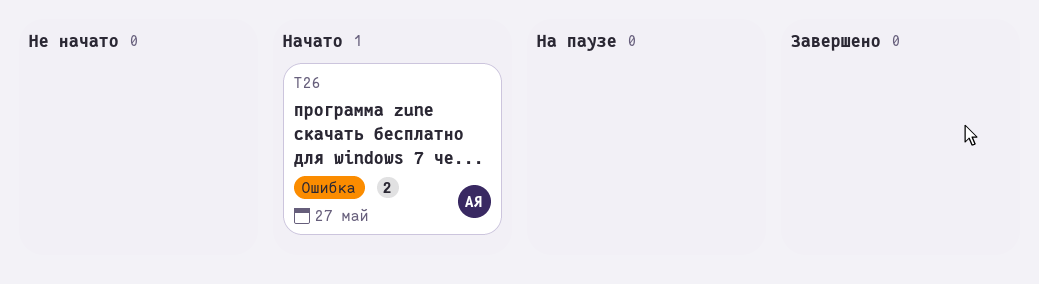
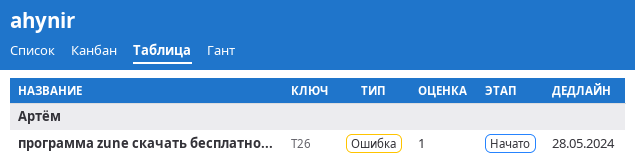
T26, estimate: 2 -> 1
T26, due: May 27 -> May 28

